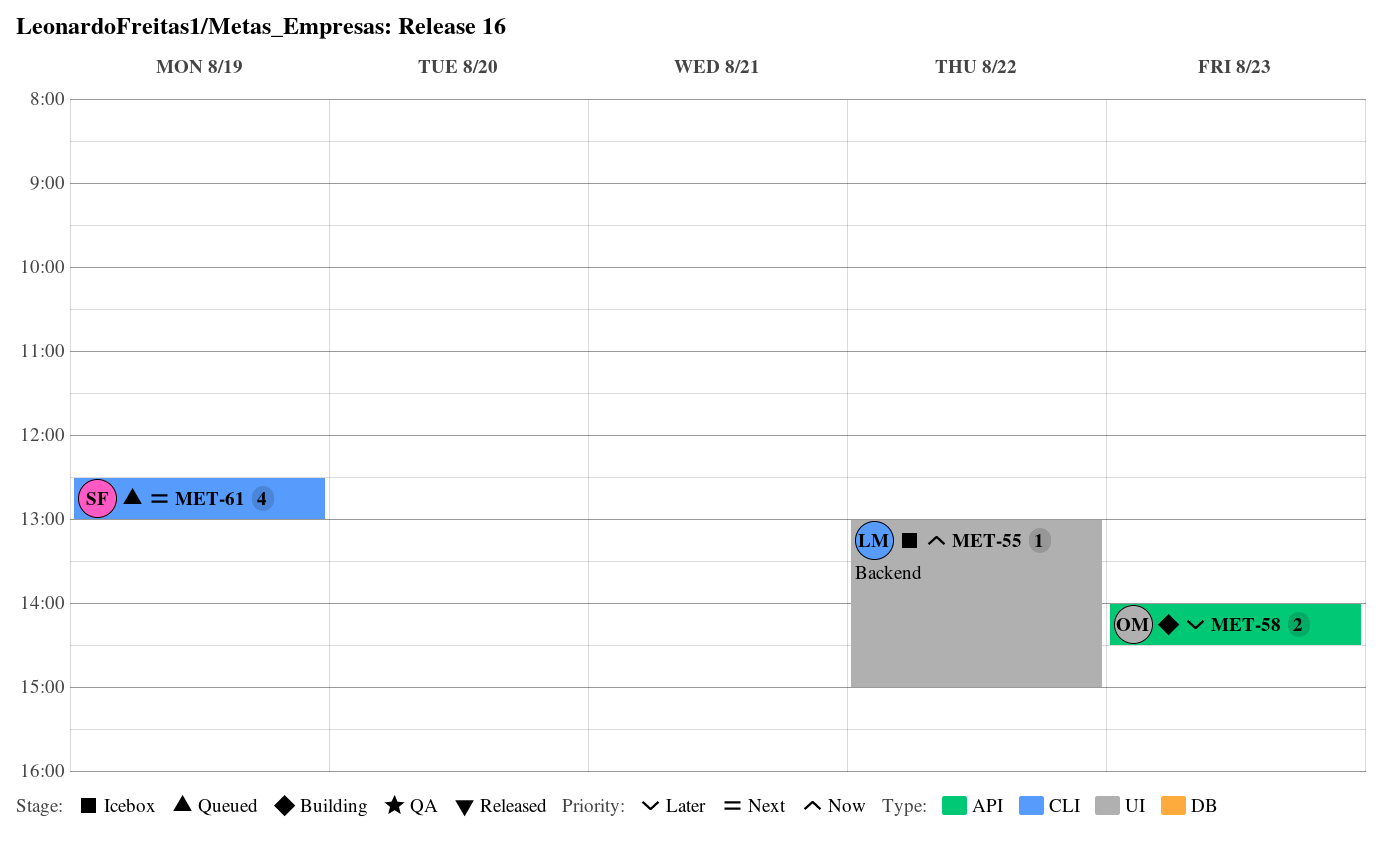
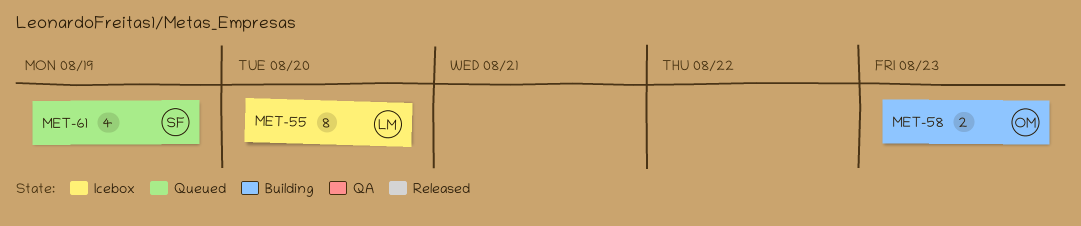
MET-55, estimate: 1 -> 8
MET-55, day: Aug 22 -> Aug 20

